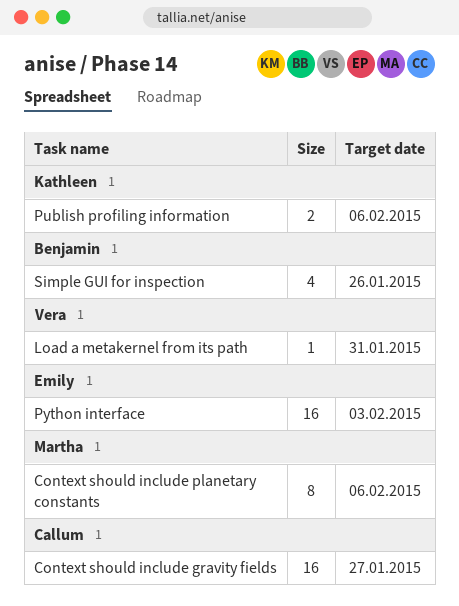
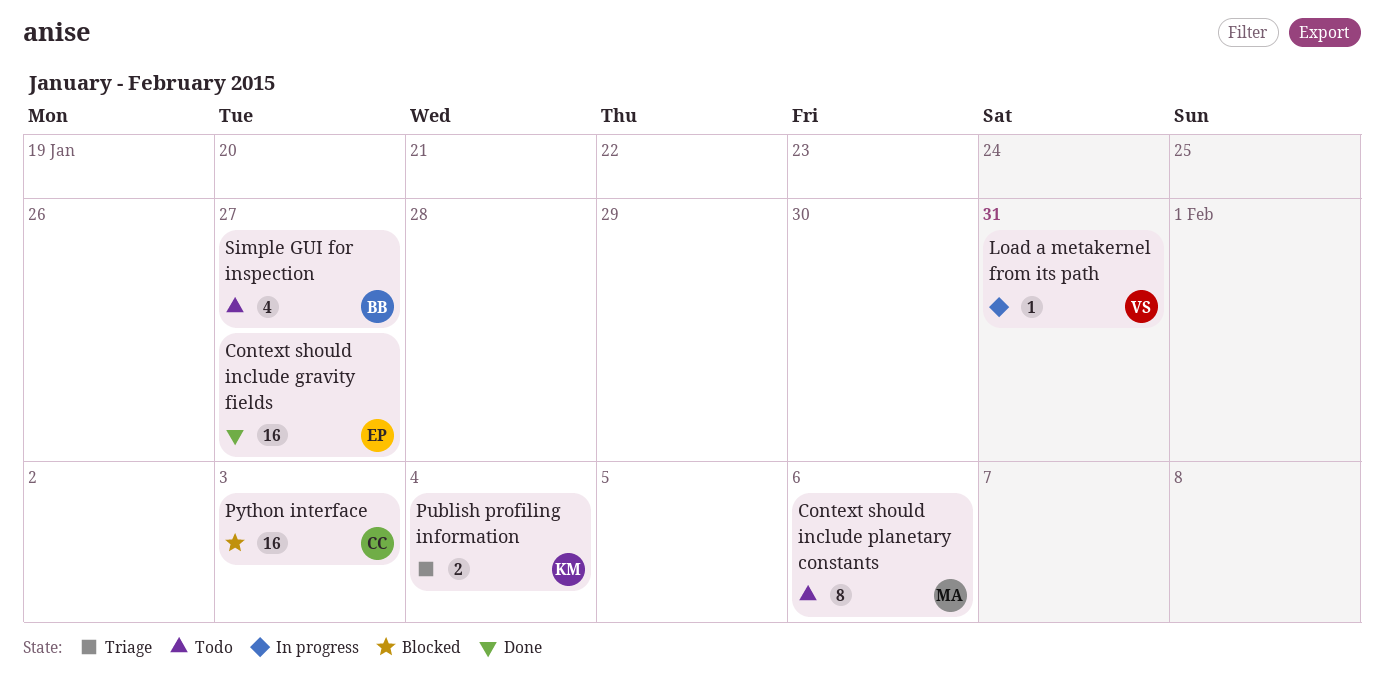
Context should include gravity fields, owner: Callum -> Emily
Publish profiling information, due: Feb 6 -> Feb 4
Python interface, owner: Emily -> Callum
Simple GUI for inspection, due: Jan 26 -> Jan 27

